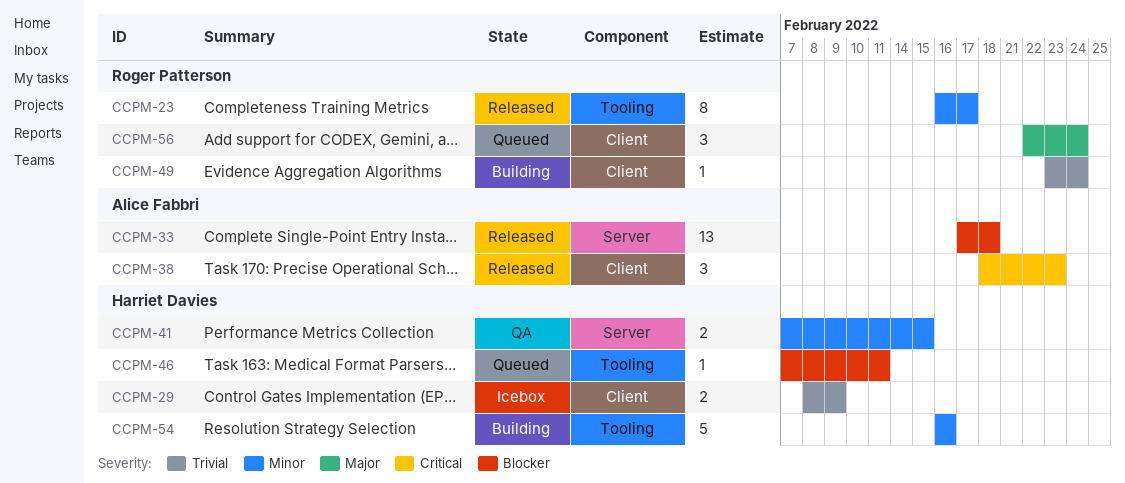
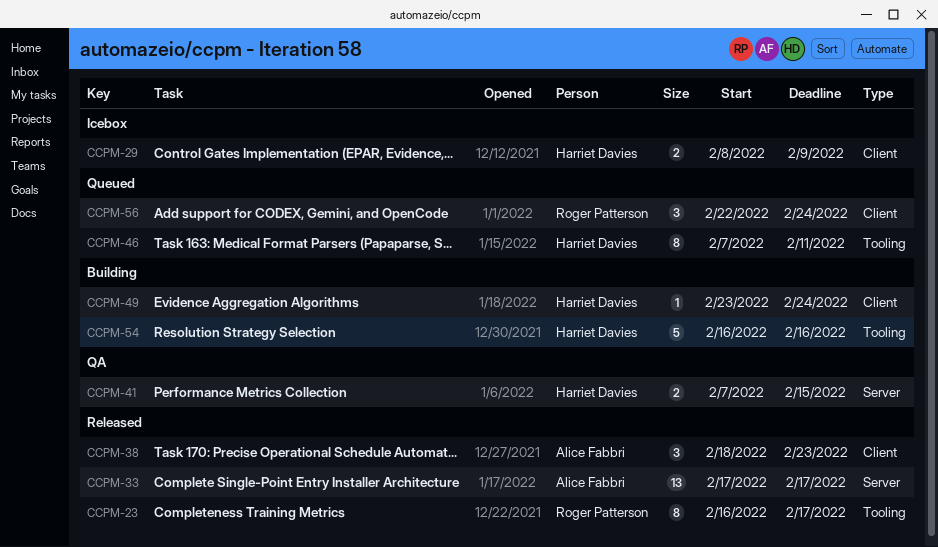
CCPM-33, due: Feb 18 -> Feb 17
CCPM-46, estimate: 1 -> 8
CCPM-49, owner: Roger Patterson -> Harriet Davies

